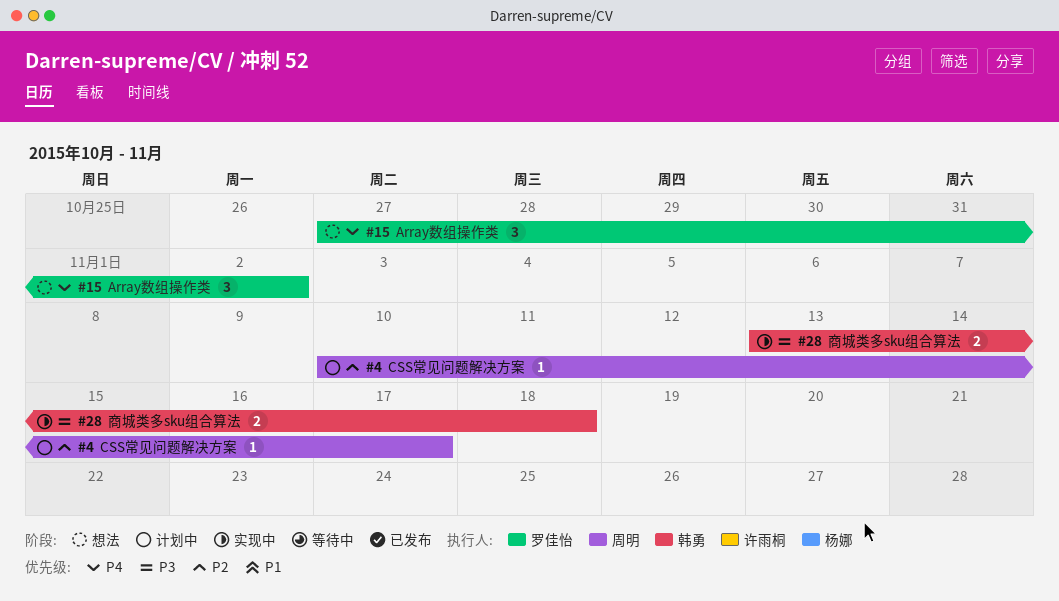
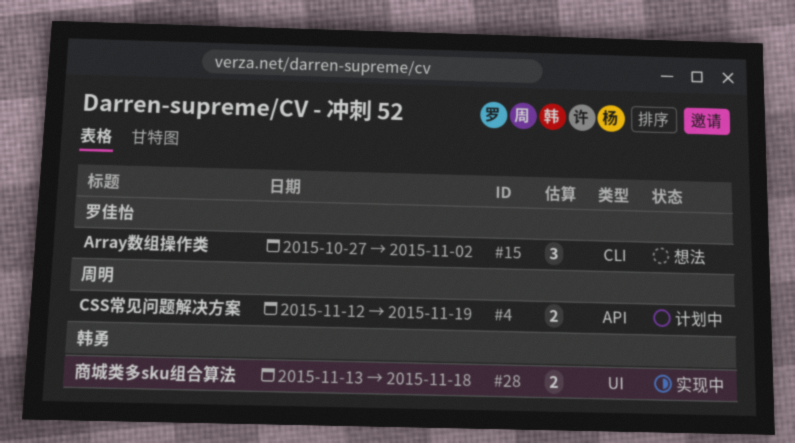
#4, estimate: 1 -> 2
#4, start: Nov 10 -> Nov 12
#4, due: Nov 17 -> Nov 19

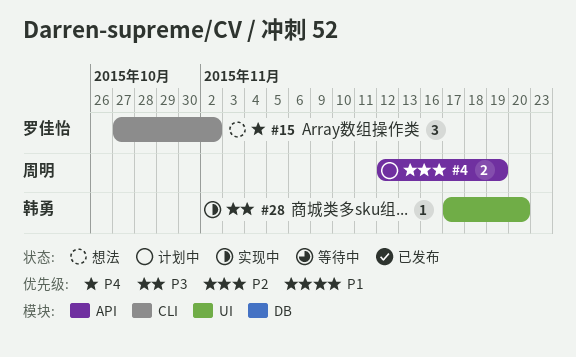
#28, estimate: 2 -> 1
#28, start: Nov 13 -> Nov 17
#28, due: Nov 18 -> Nov 20

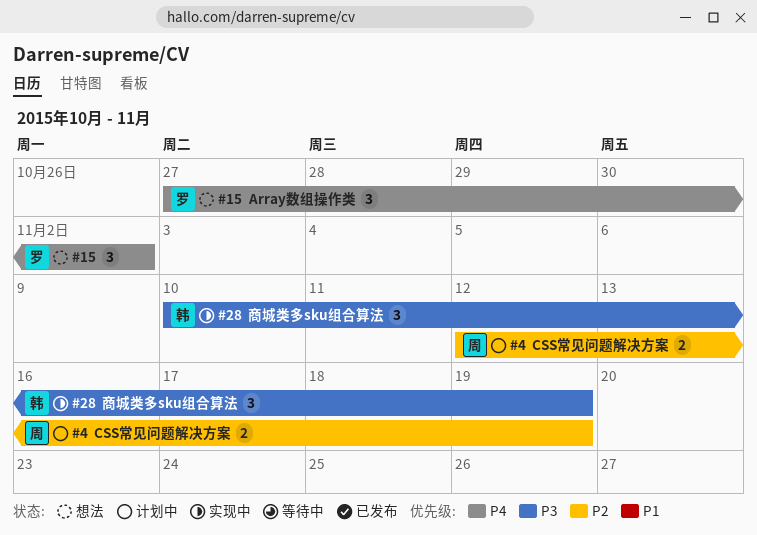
#28, estimate: 1 -> 3
#28, start: Nov 17 -> Nov 10
#28, due: Nov 20 -> Nov 19

